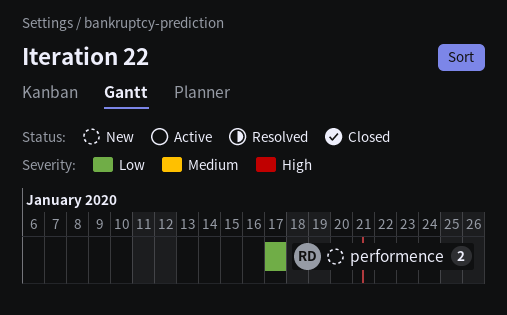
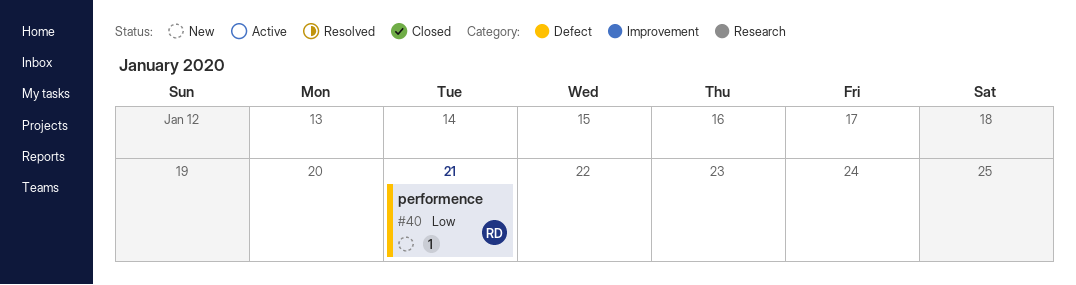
performence, estimate: 2 -> 1
performence, due: Jan 17 -> Jan 21

